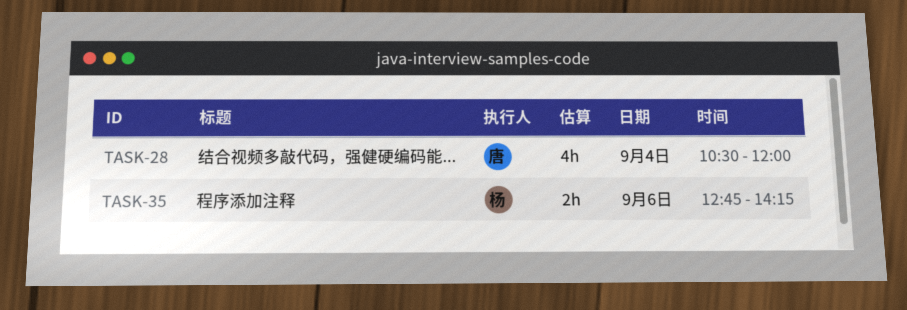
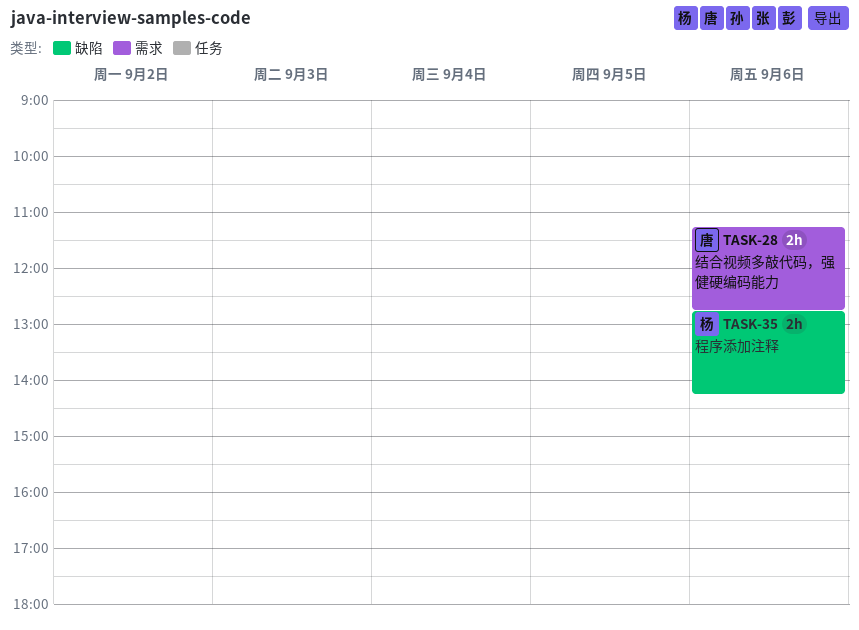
TASK-28, estimate: 4h -> 2h
TASK-28, day: Sep 4 -> Sep 6
TASK-28, begins: 10:30 -> 11:15
TASK-28, ends: 12:00 -> 12:45

